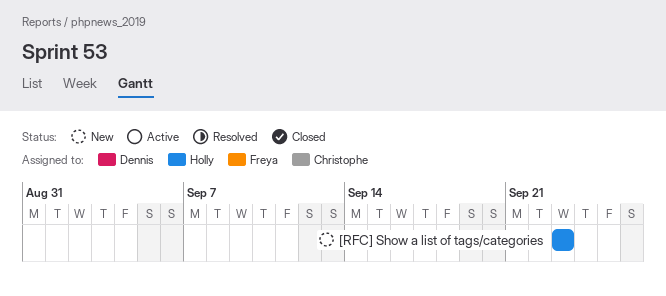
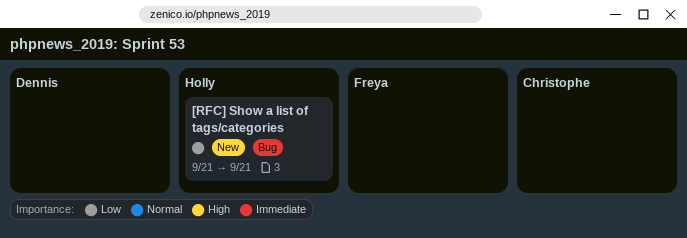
[RFC] Show a list of tags/categories, start: Sep 23 -> Sep 21
[RFC] Show a list of tags/categories, due: Sep 23 -> Sep 21

